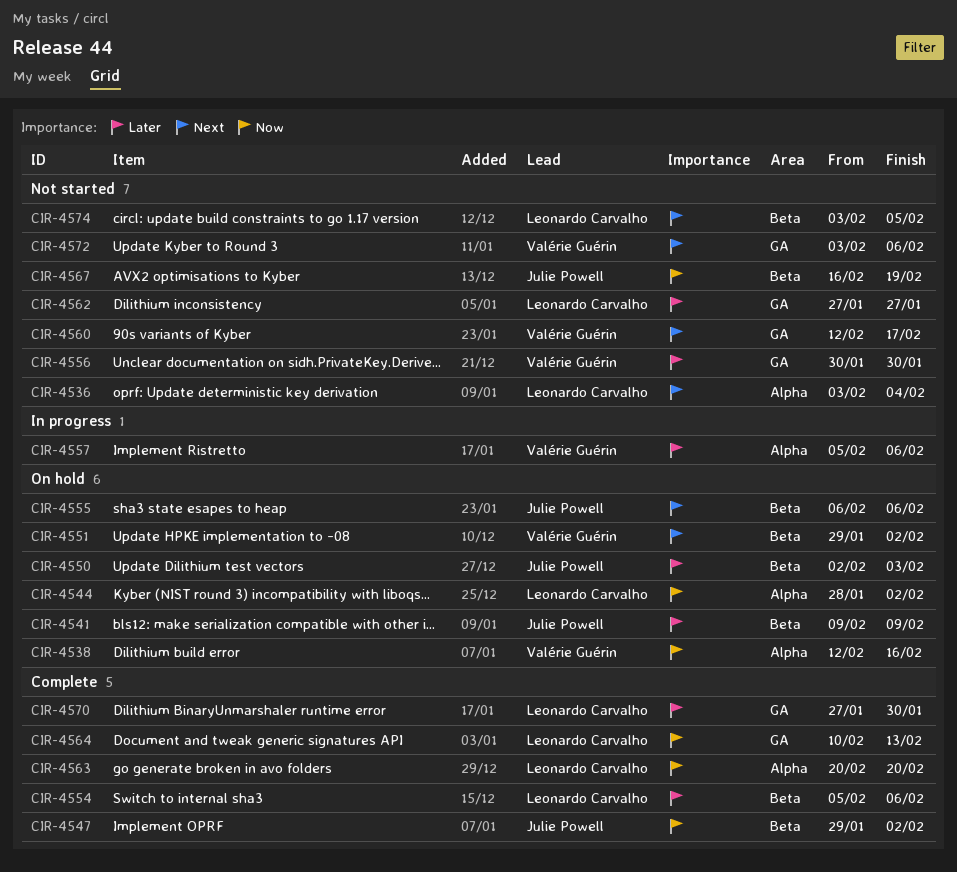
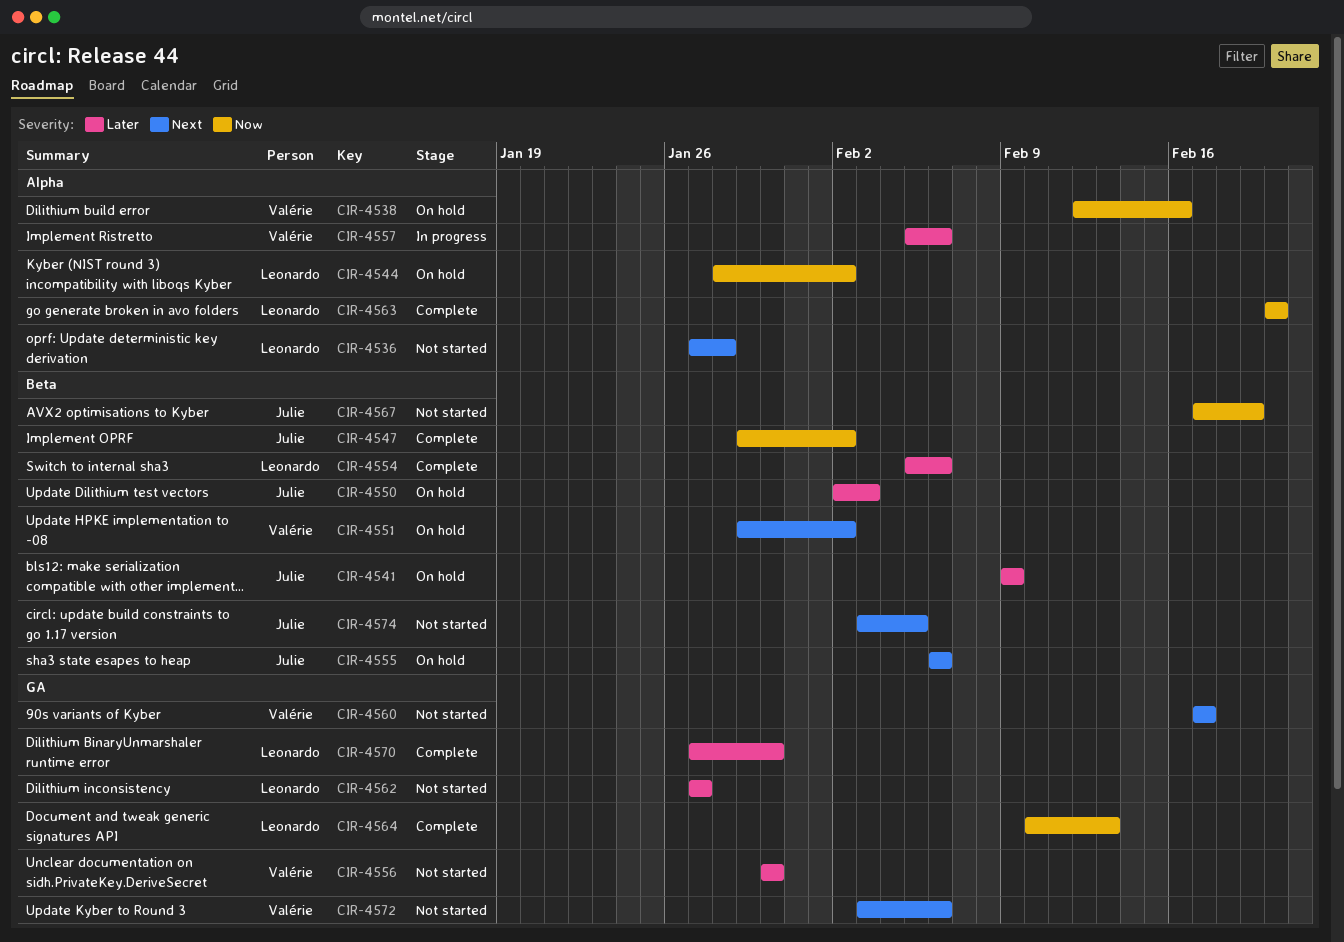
CIR-4536, start: Feb 3 -> Jan 27
CIR-4536, due: Feb 4 -> Jan 28
CIR-4560, start: Feb 12 -> Feb 17
CIR-4567, start: Feb 16 -> Feb 17
CIR-4574, owner: Leonardo Carvalho -> Julie Powell

